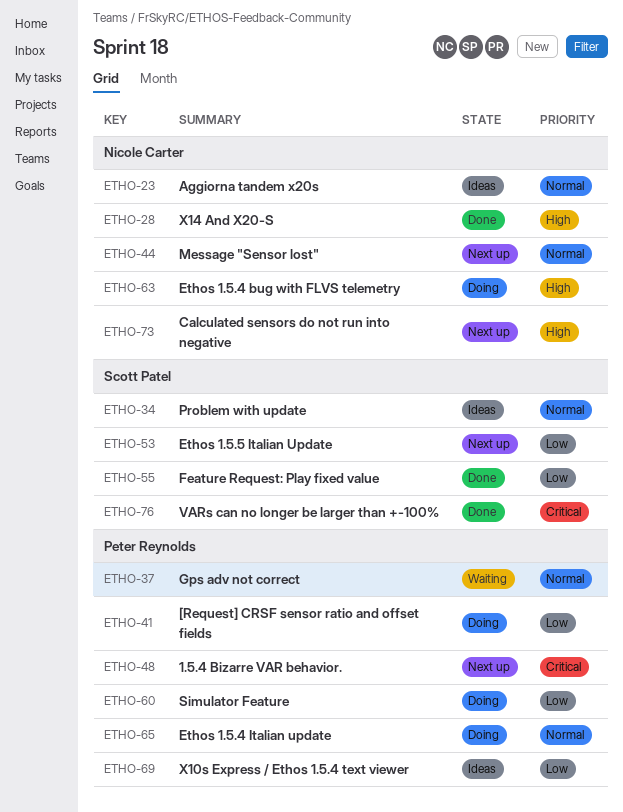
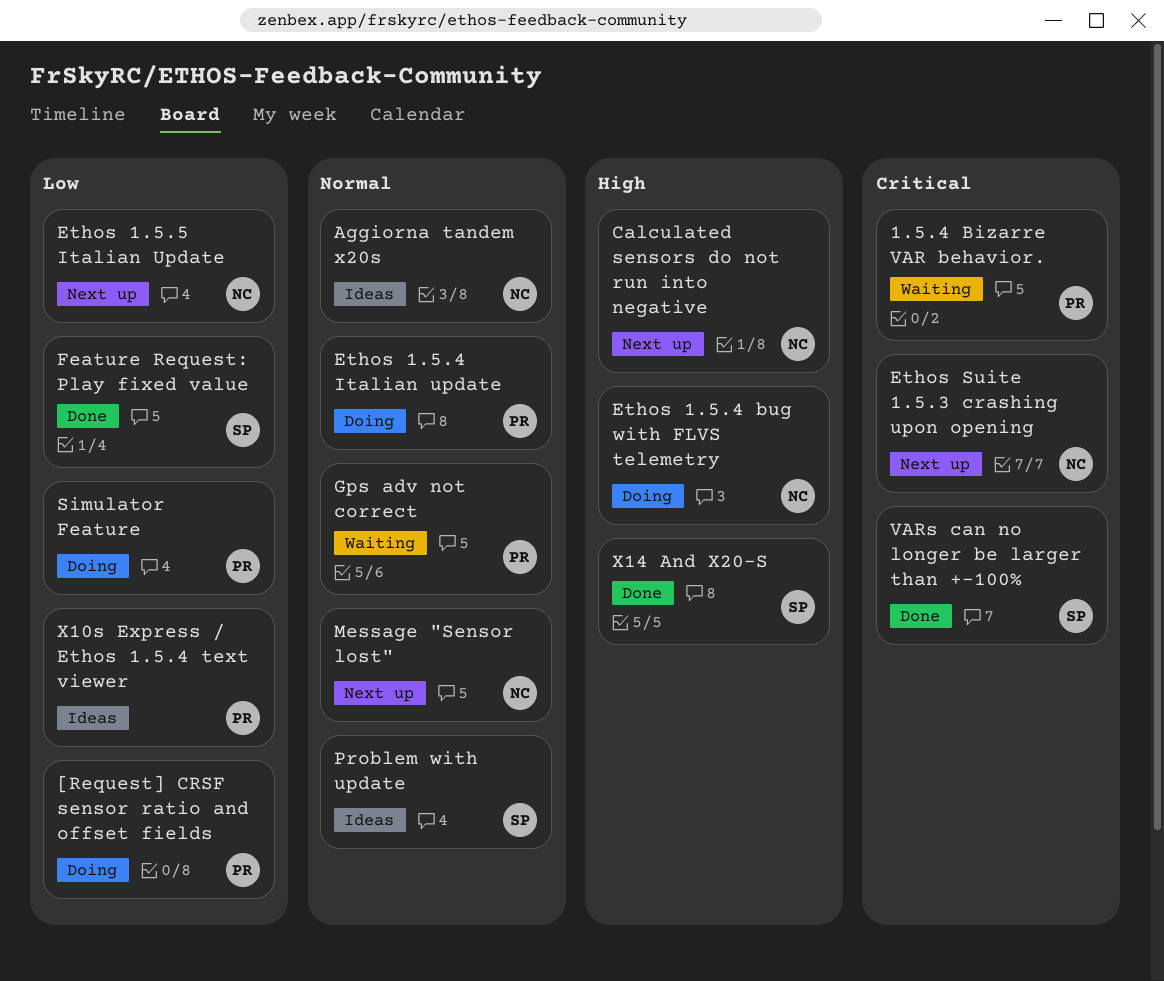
1.5.4 Bizarre VAR behavior., status: Next up -> Waiting
Ethos 1.5.5 Italian Update, owner: Scott Patel -> Nicole Carter
Ethos Suite 1.5.3 crashing upon opening: none -> present
X14 And X20-S, owner: Nicole Carter -> Scott Patel

